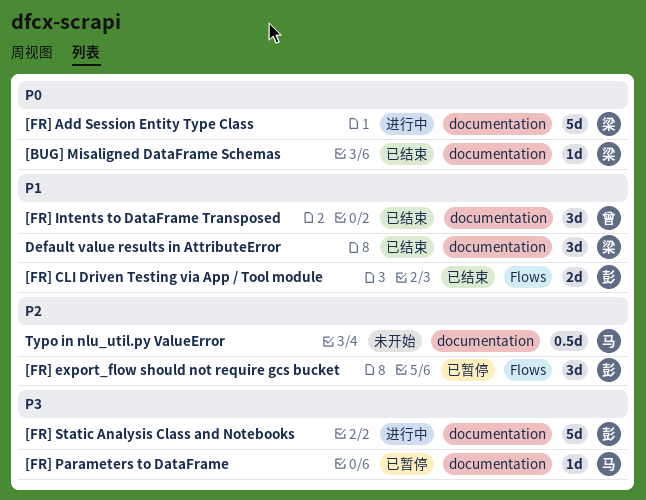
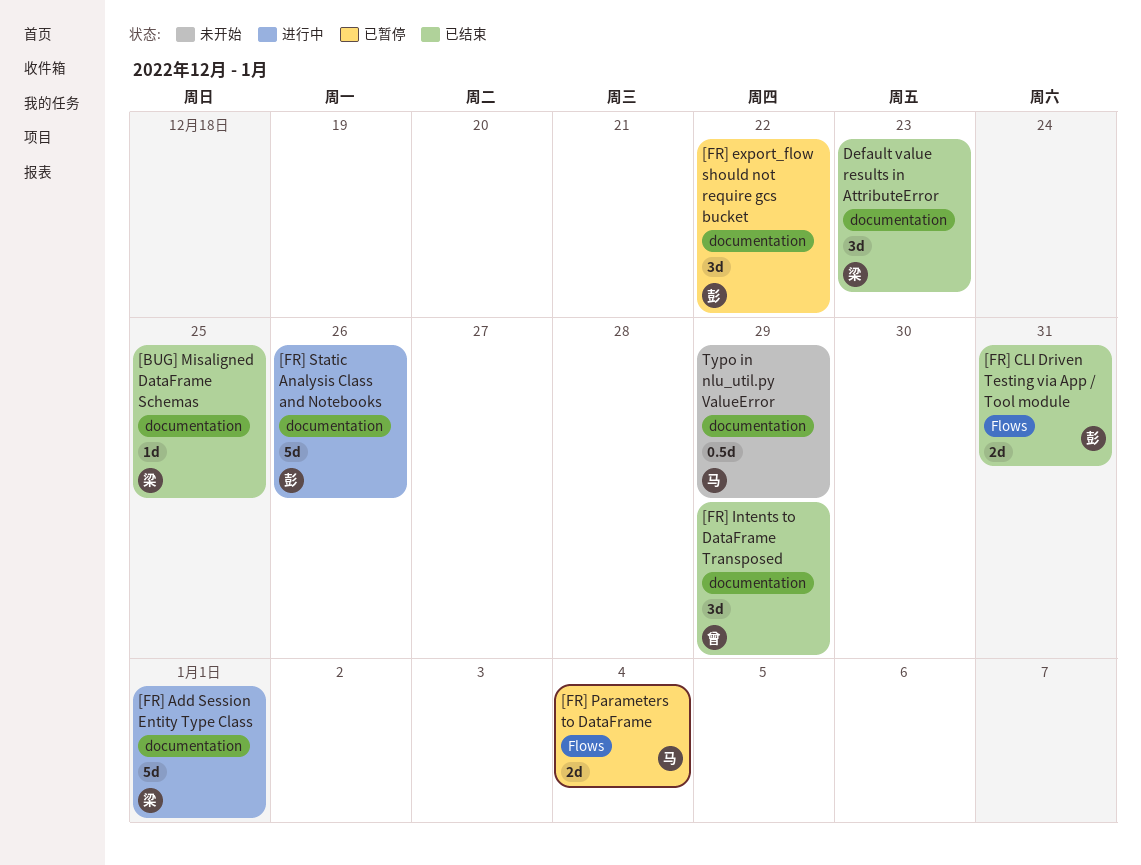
[FR] export_flow should not require gcs bucket, label: Flows -> documentation
[FR] Parameters to DataFrame, label: documentation -> Flows
[FR] Parameters to DataFrame, estimate: 1d -> 2d

